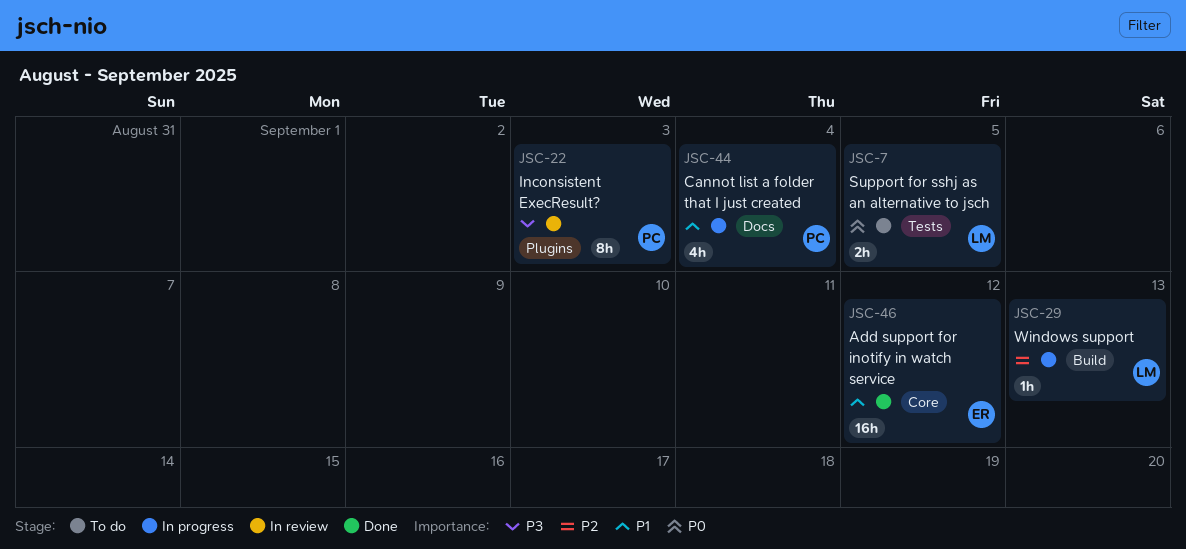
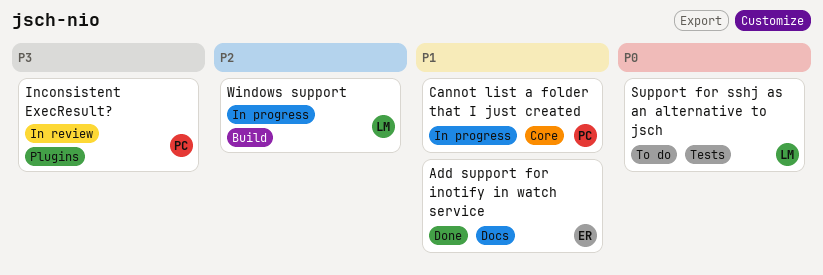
Add support for inotify in watch service, label: Core -> Docs
Cannot list a folder that I just created, label: Docs -> Core

